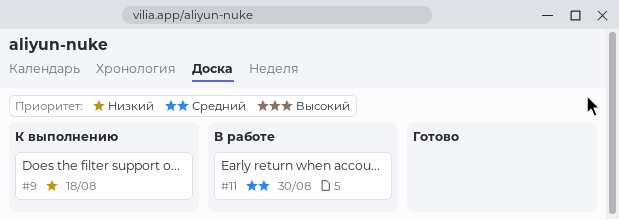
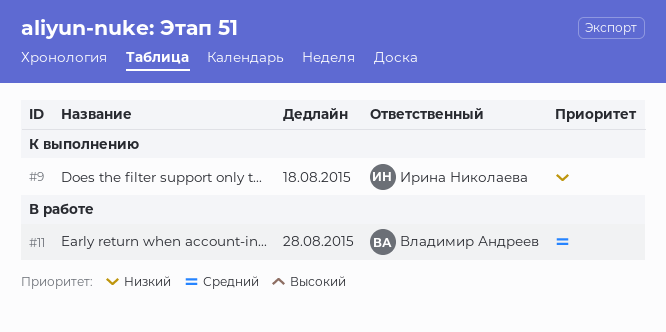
#11, due: Aug 30 -> Aug 28

